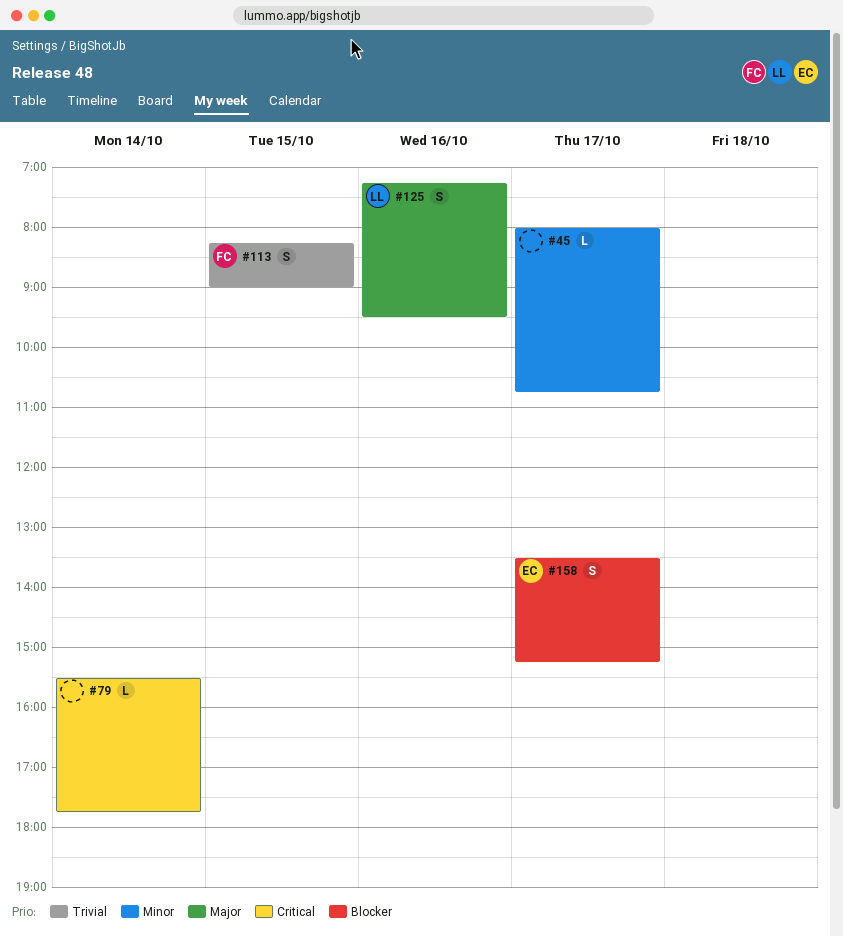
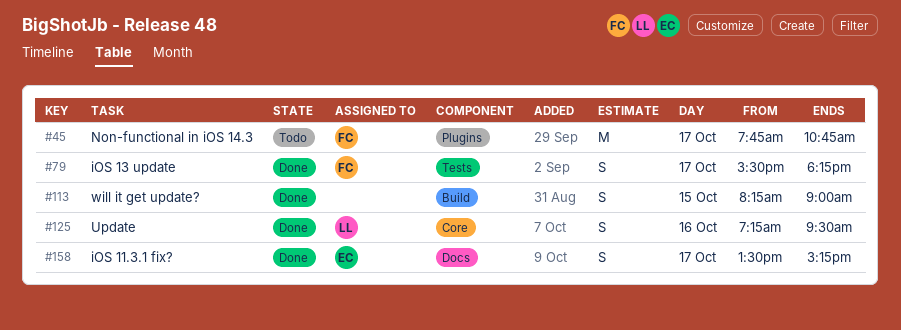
#45, owner: none -> FC
#45, estimate: L -> M
#45, begins: 08:00 -> 07:45
#79, owner: none -> FC
#79, estimate: L -> S
#79, day: Oct 14 -> Oct 17
#79, ends: 17:45 -> 18:15
#113, owner: FC -> none

